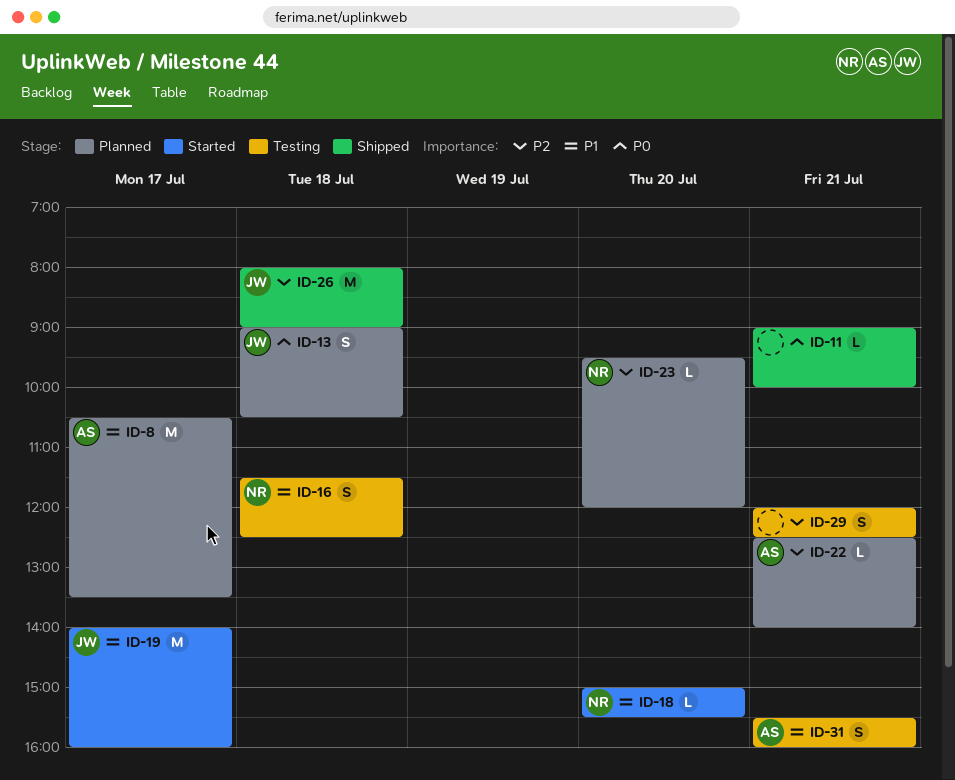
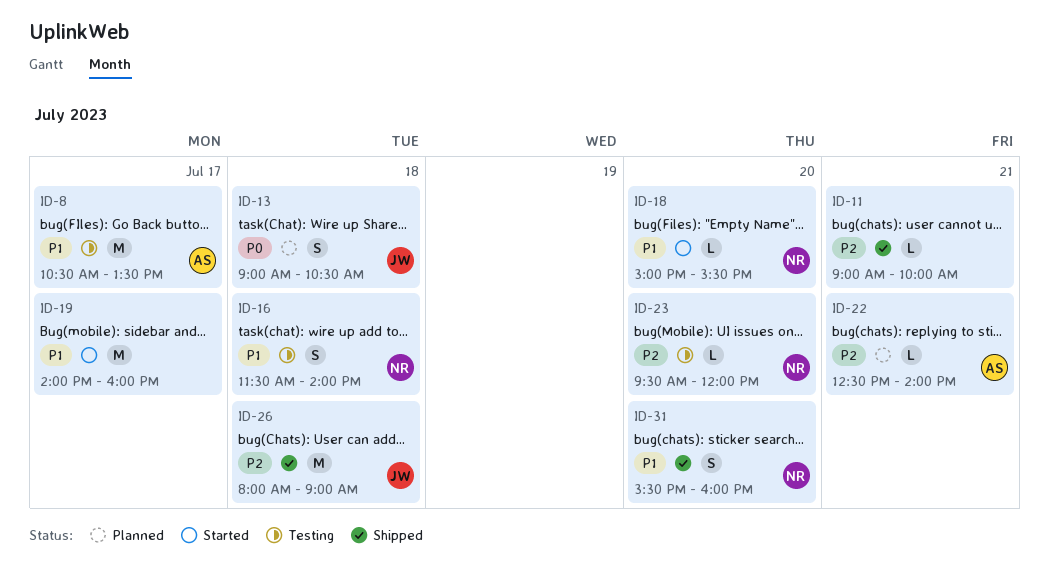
ID-8, status: Planned -> Testing
ID-11, priority: P0 -> P2
ID-16, ends: 12:30 -> 14:00
ID-19, owner: JW -> none
ID-23, status: Planned -> Testing
ID-29: present -> none
ID-31, status: Testing -> Shipped
ID-31, owner: AS -> NR
ID-31, day: Jul 21 -> Jul 20

